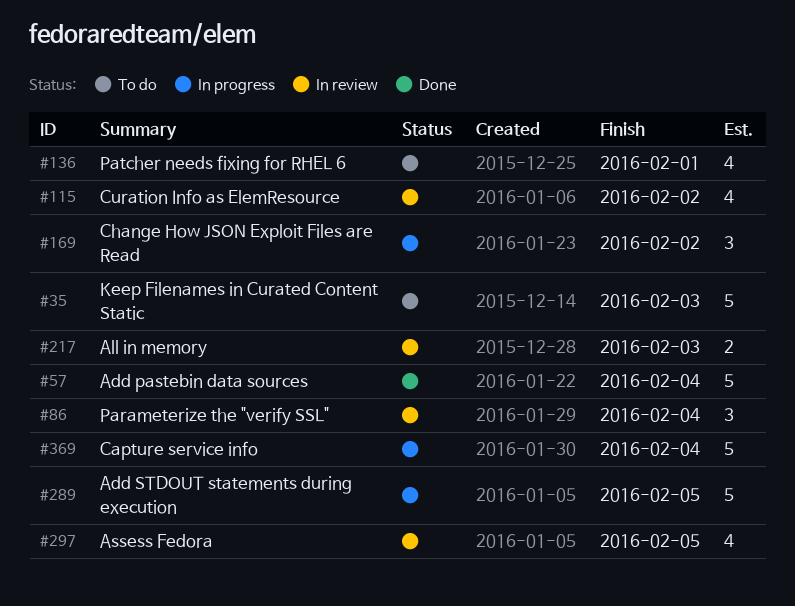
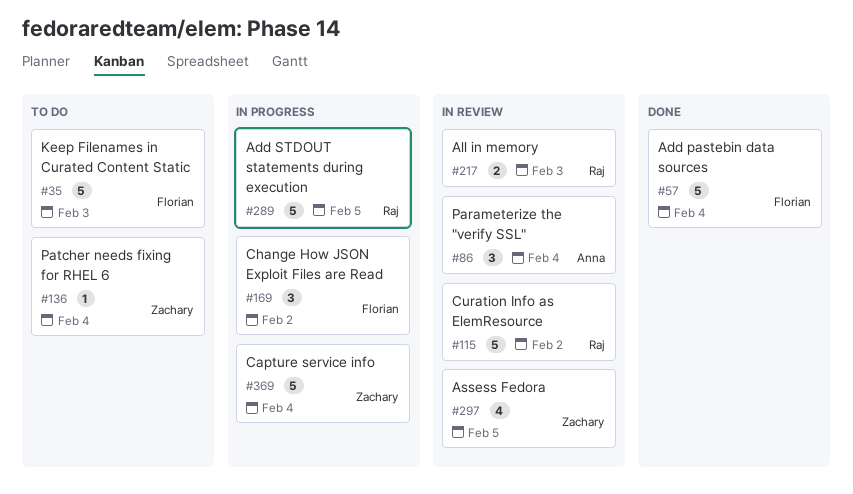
#115, estimate: 4 -> 5
#136, estimate: 4 -> 1
#136, due: Feb 1 -> Feb 4

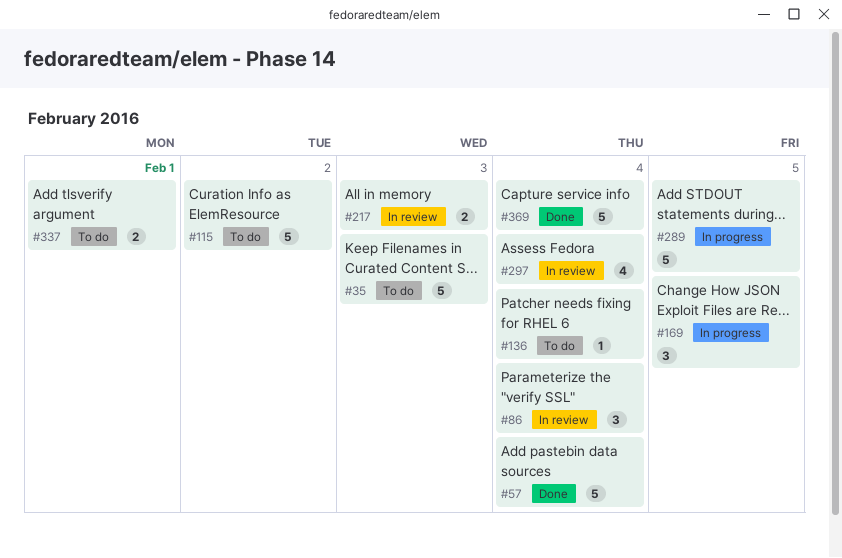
#115, status: In review -> To do
#169, due: Feb 2 -> Feb 5
#297, due: Feb 5 -> Feb 4
#337: none -> present
#369, status: In progress -> Done

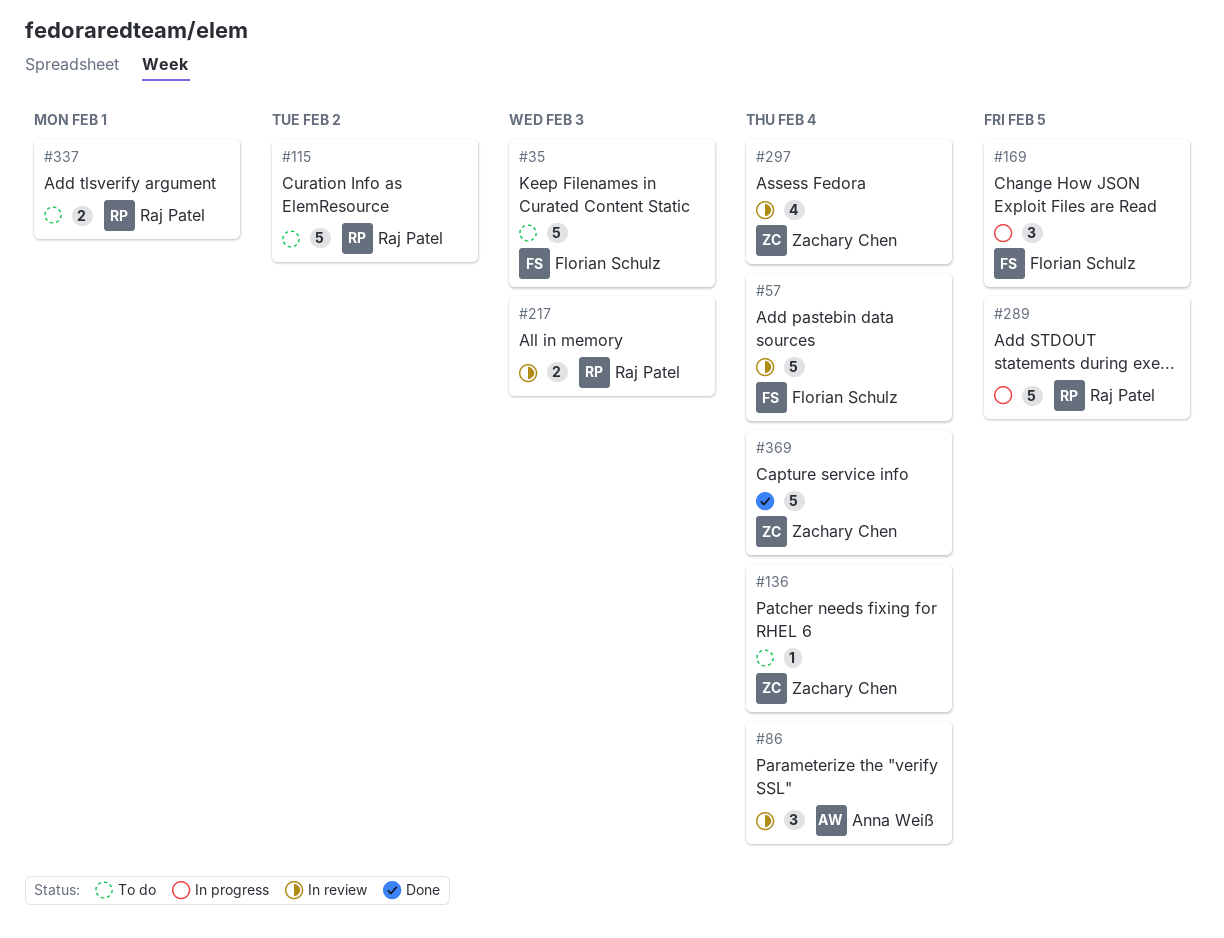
#57, status: Done -> In review

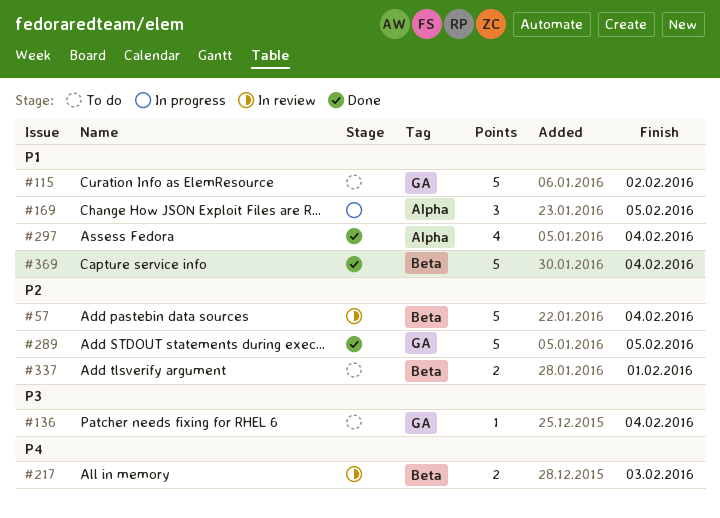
#35: present -> none
#86: present -> none
#289, status: In progress -> Done
#297, status: In review -> Done

